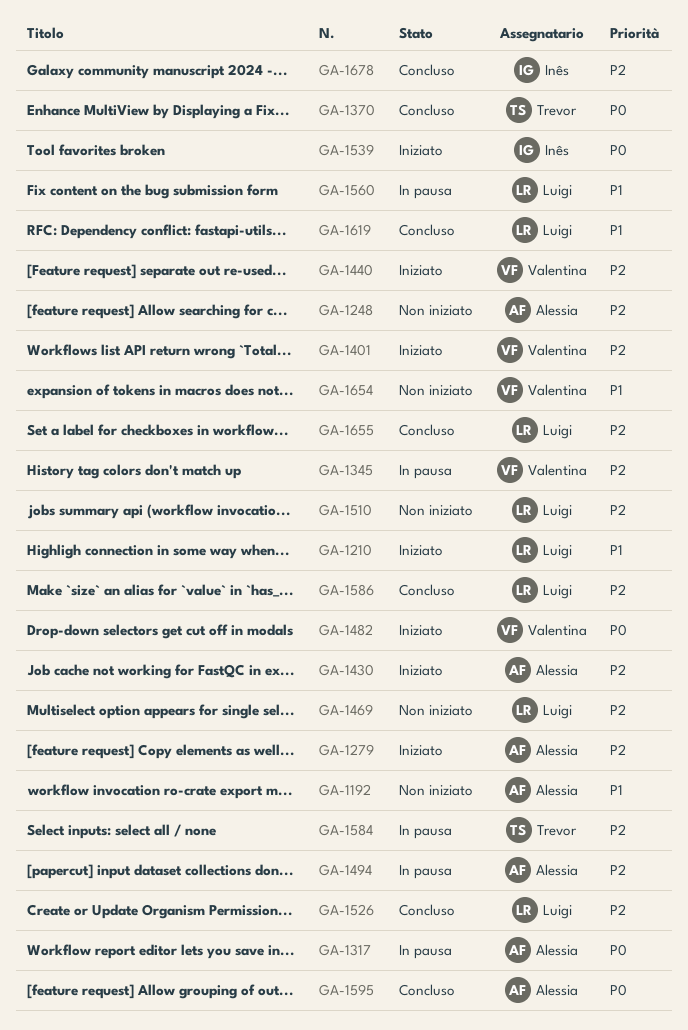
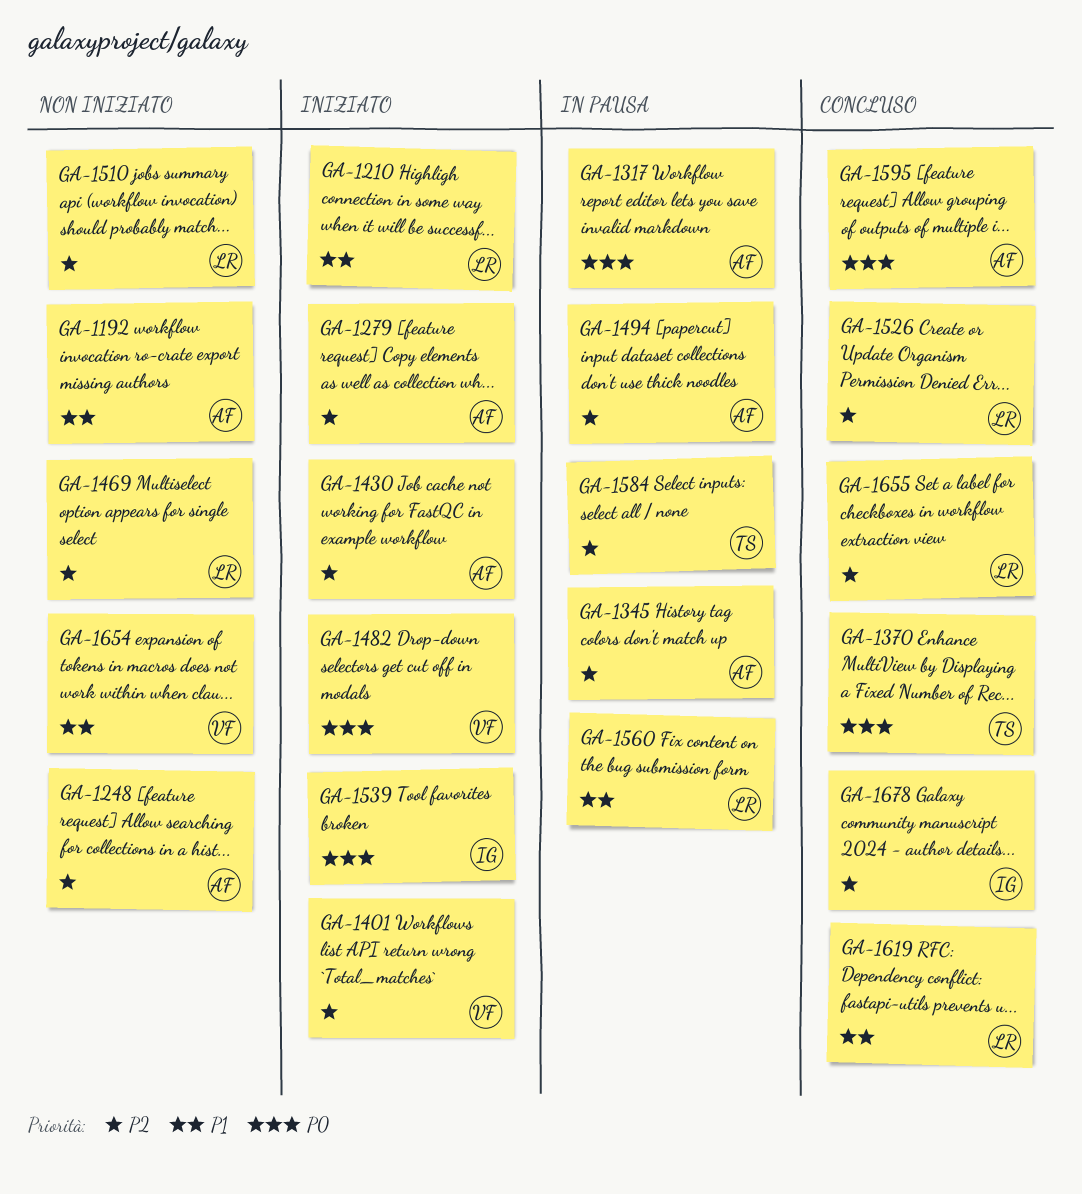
GA-1345, owner: Valentina -> Alessia
GA-1440: present -> none
GA-1586: present -> none

